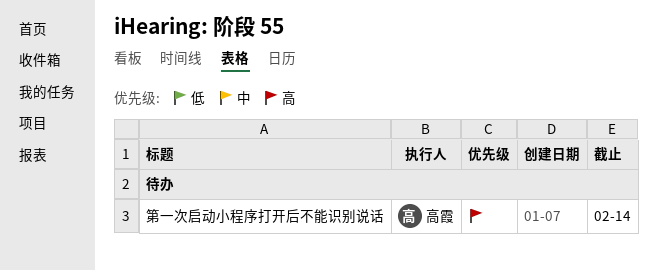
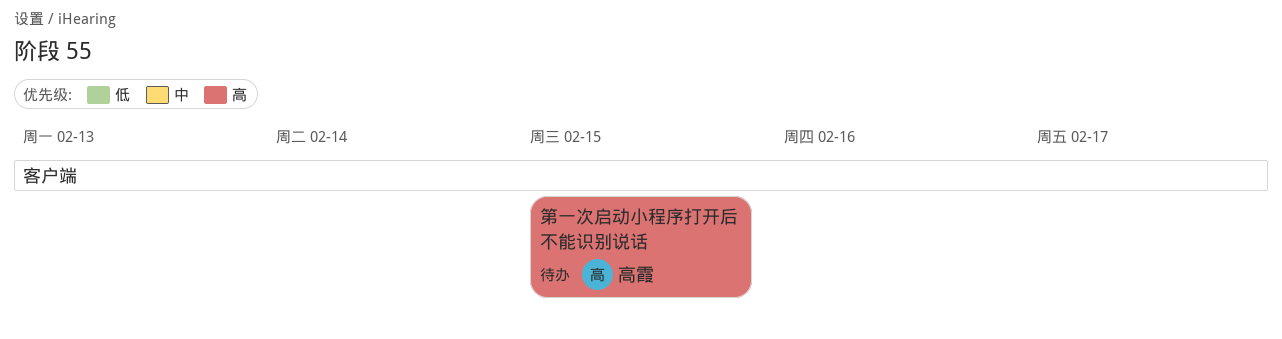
第一次启动小程序打开后不能识别说话, due: Feb 14 -> Feb 15

